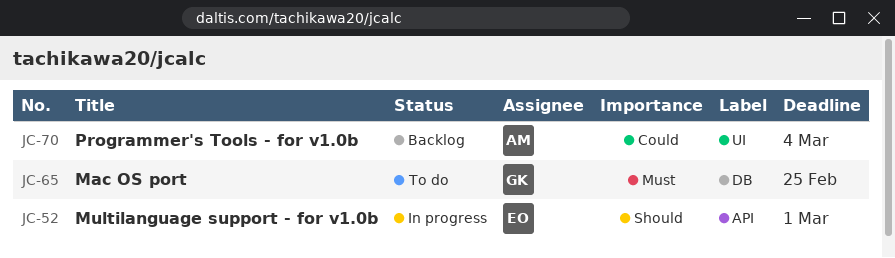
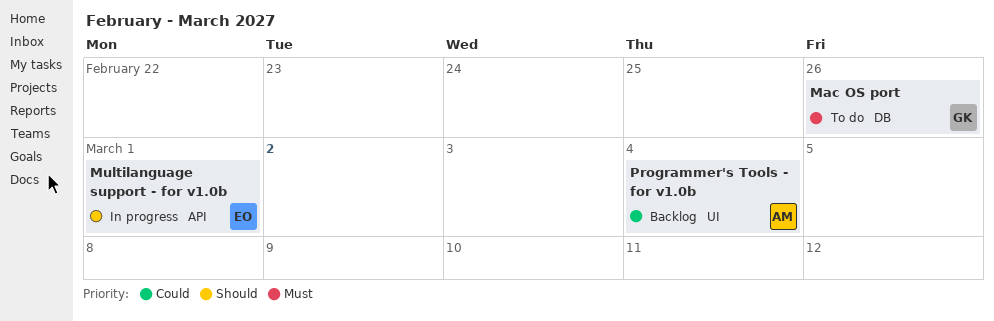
Mac OS port, due: Feb 25 -> Feb 26

